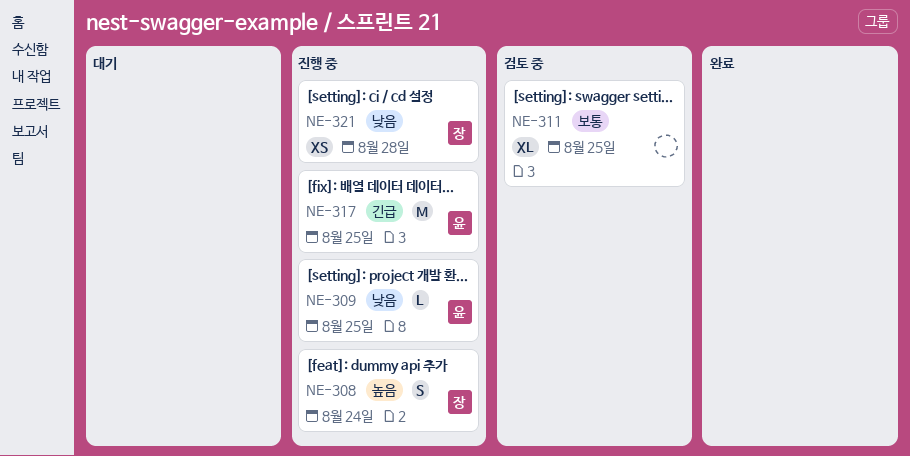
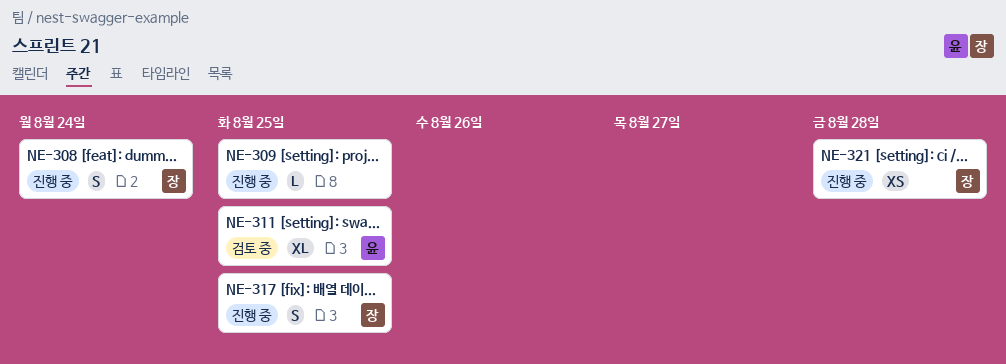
NE-309, owner: 윤 -> none
NE-311, owner: none -> 윤
NE-317, owner: 윤 -> 장
NE-317, estimate: M -> S

